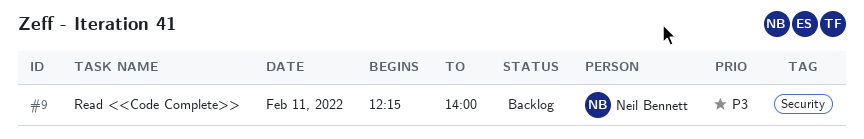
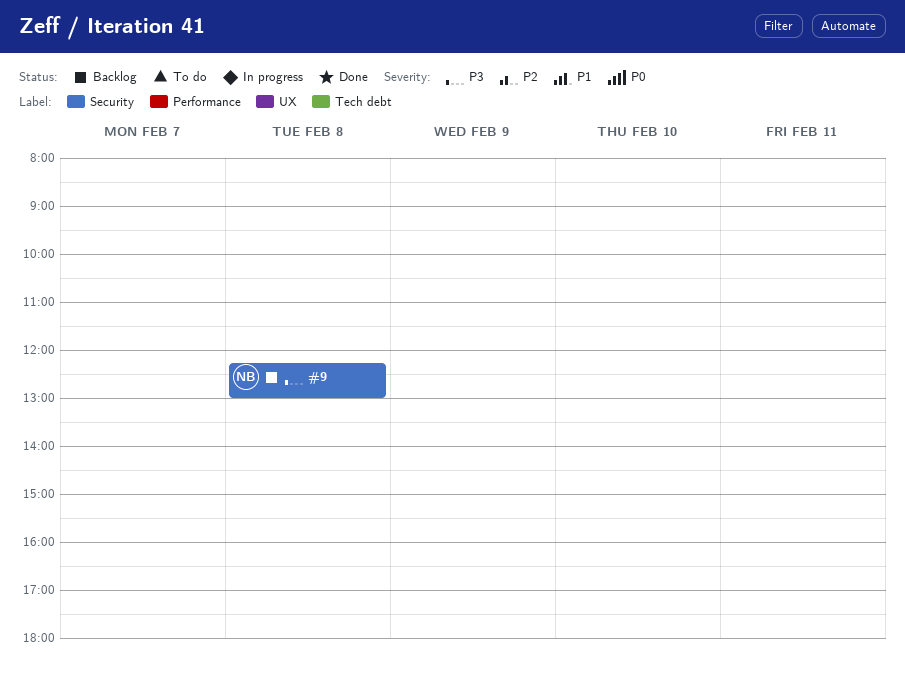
#9, day: Feb 11 -> Feb 8
#9, ends: 14:00 -> 13:00

